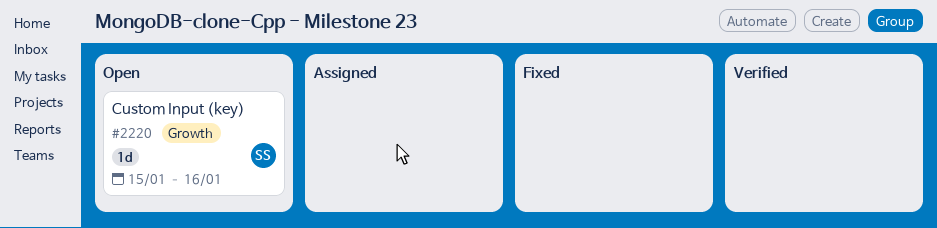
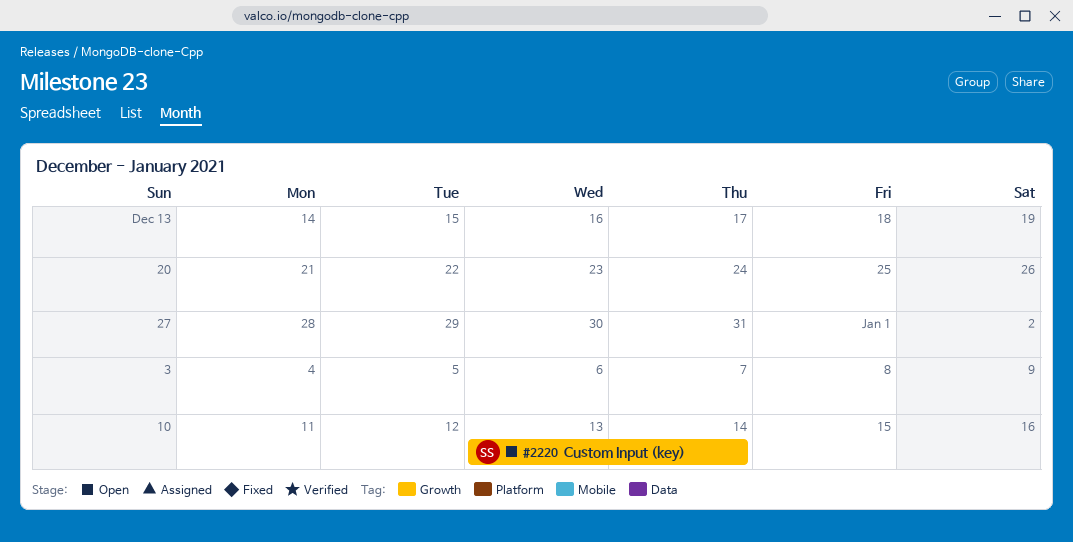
#2220, start: Jan 15 -> Jan 13
#2220, due: Jan 16 -> Jan 14

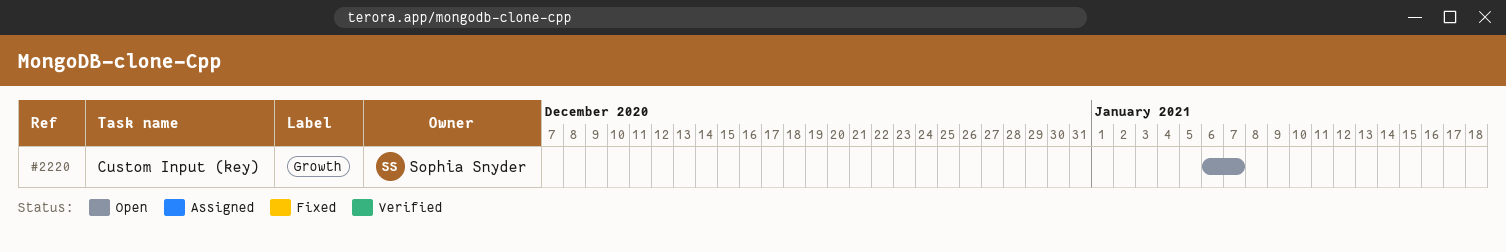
#2220, start: Jan 13 -> Jan 6
#2220, due: Jan 14 -> Jan 7

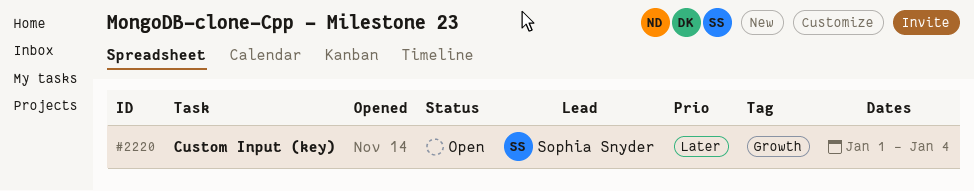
#2220, start: Jan 6 -> Jan 1
#2220, due: Jan 7 -> Jan 4

